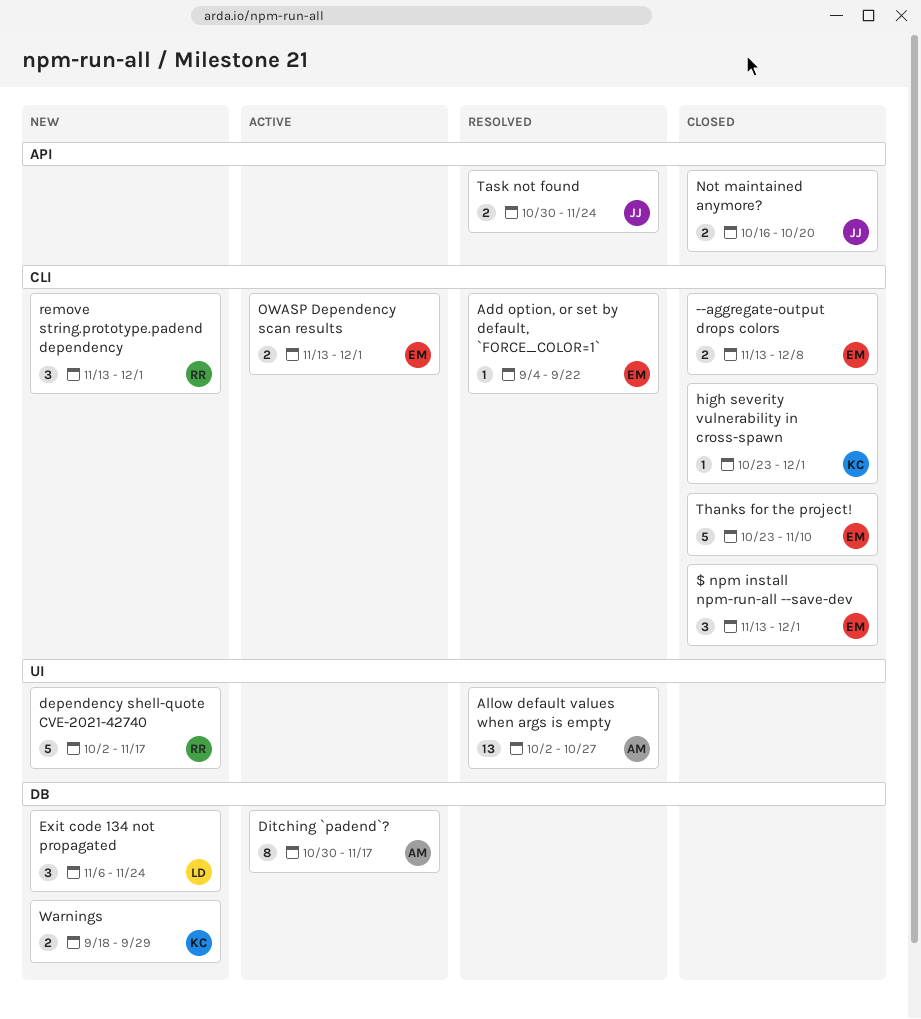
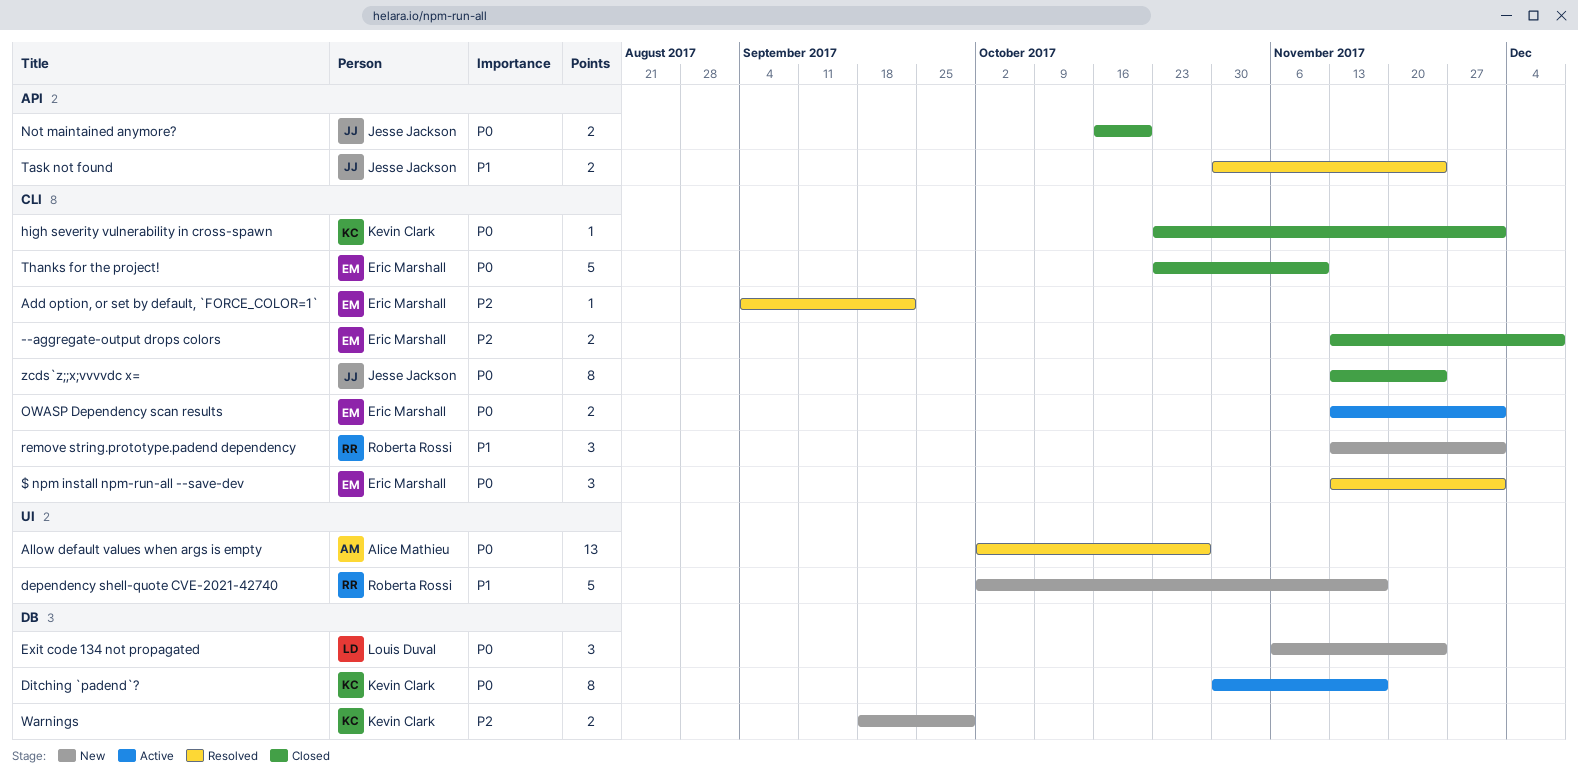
$ npm install npm-run-all --save-dev, status: Closed -> Resolved
Ditching `padend`?, owner: Alice Mathieu -> Kevin Clark
zcds`z;;x;vvvvdc x=: none -> present

